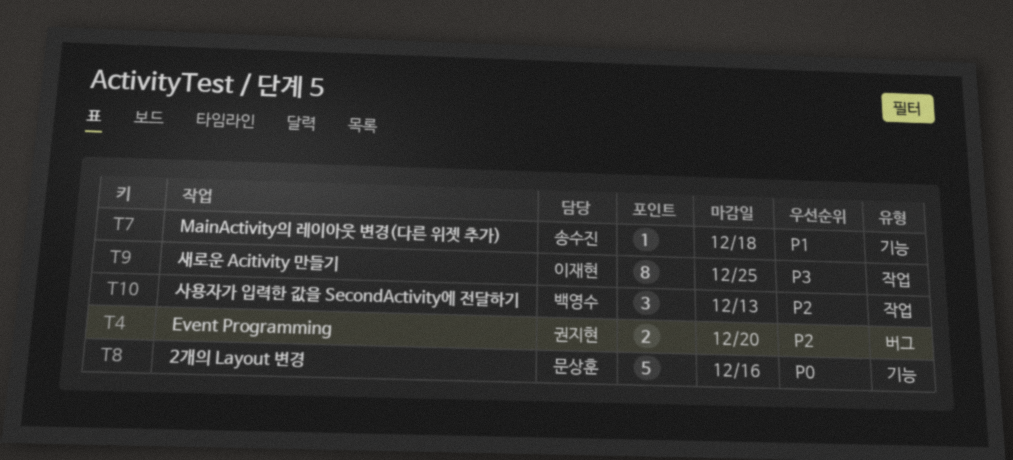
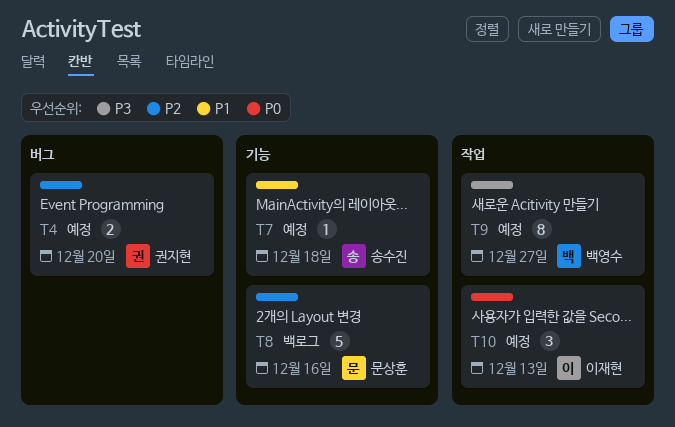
T8, priority: P0 -> P2
T9, owner: 이재현 -> 백영수
T9, due: Dec 25 -> Dec 27
T10, owner: 백영수 -> 이재현
T10, priority: P2 -> P0

